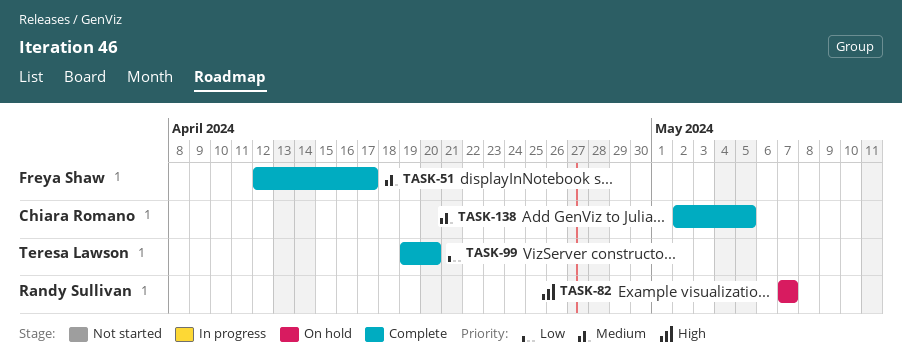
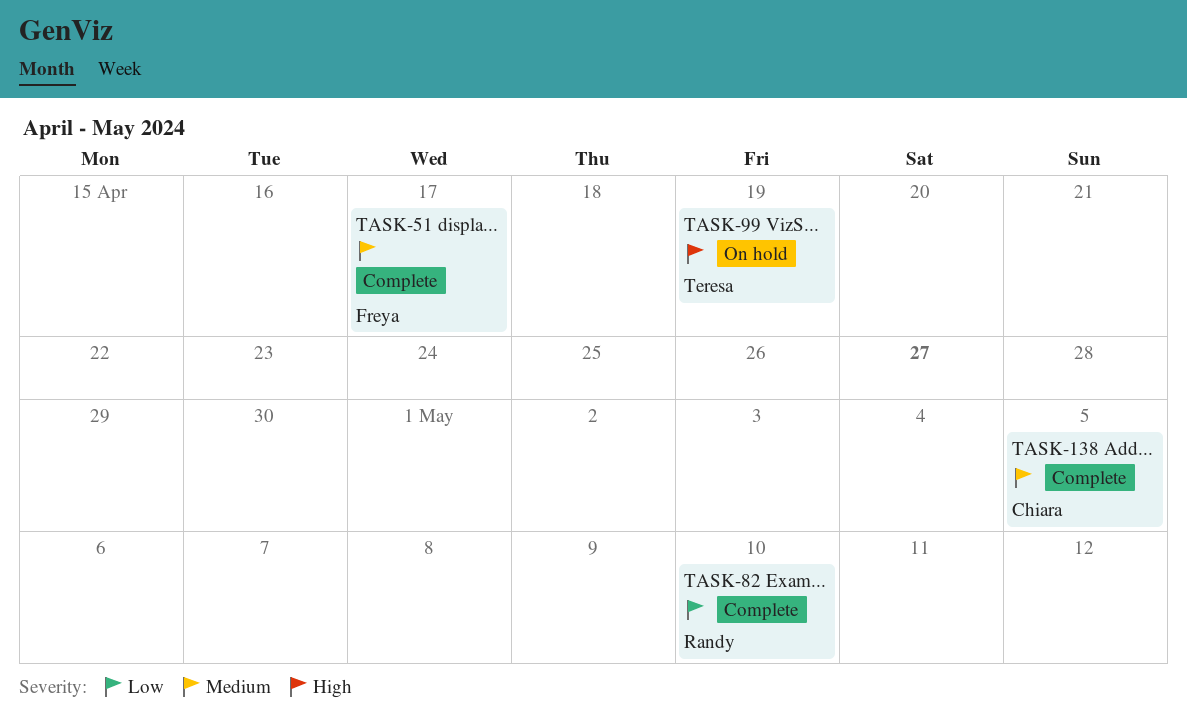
TASK-82, status: On hold -> Complete
TASK-82, priority: High -> Low
TASK-82, due: May 7 -> May 10
TASK-99, status: Complete -> On hold
TASK-99, priority: Low -> High
TASK-99, due: Apr 20 -> Apr 19

